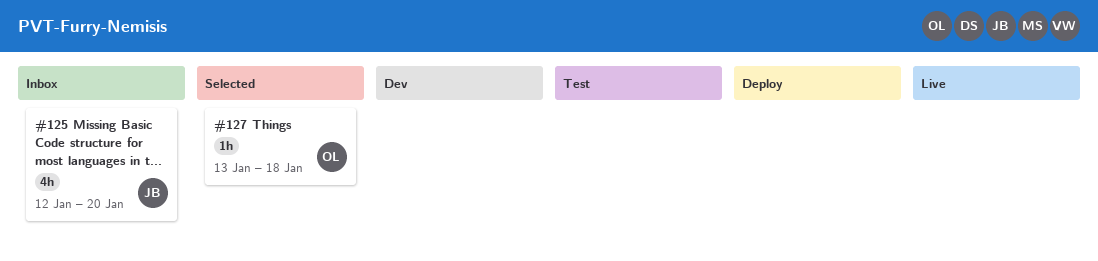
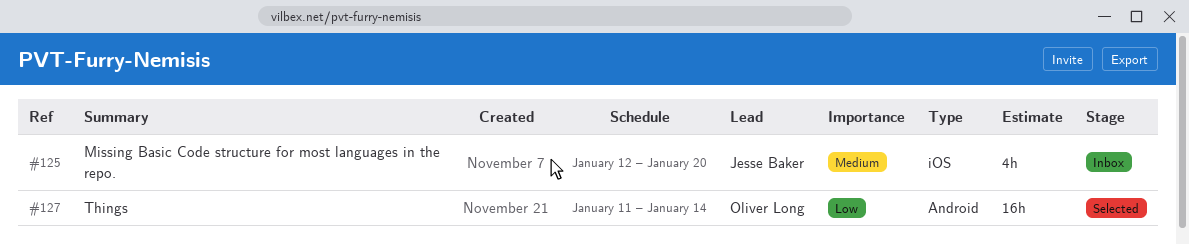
#127, estimate: 1h -> 16h
#127, start: Jan 13 -> Jan 11
#127, due: Jan 18 -> Jan 14

